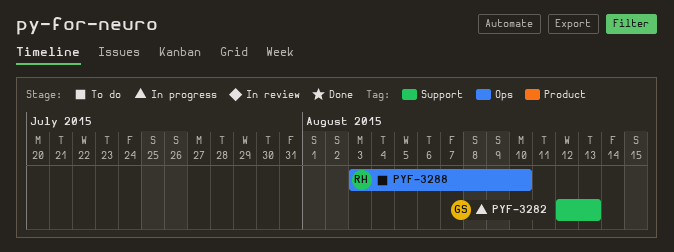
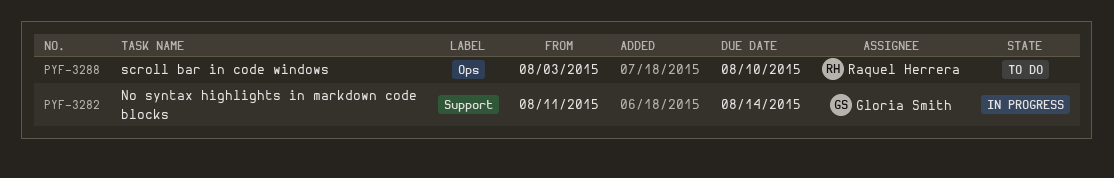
PYF-3282, start: Aug 12 -> Aug 11
PYF-3282, due: Aug 13 -> Aug 14

